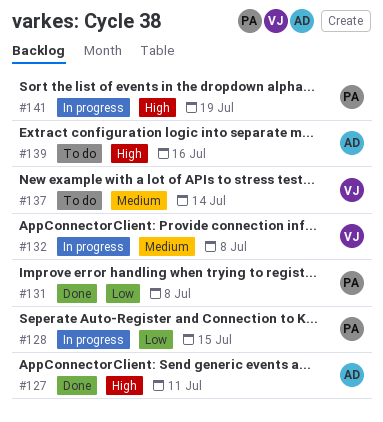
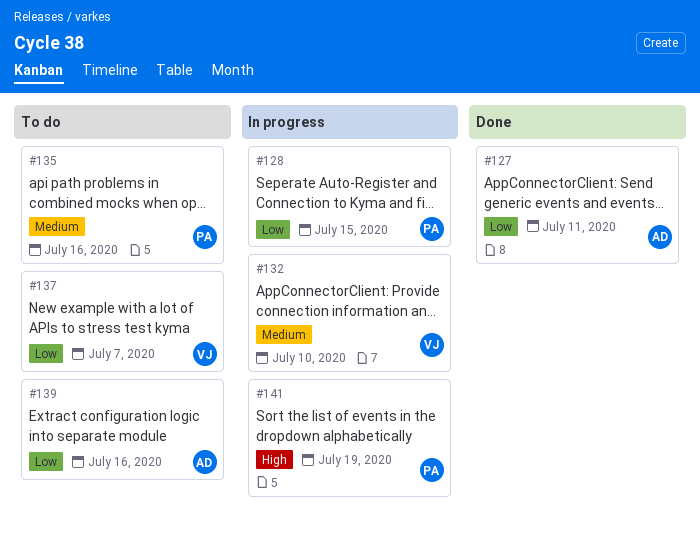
#127, priority: High -> Low
#131: present -> none
#132, due: Jul 8 -> Jul 10
#135: none -> present
#137, priority: Medium -> Low
#137, due: Jul 14 -> Jul 7
#139, priority: High -> Low

